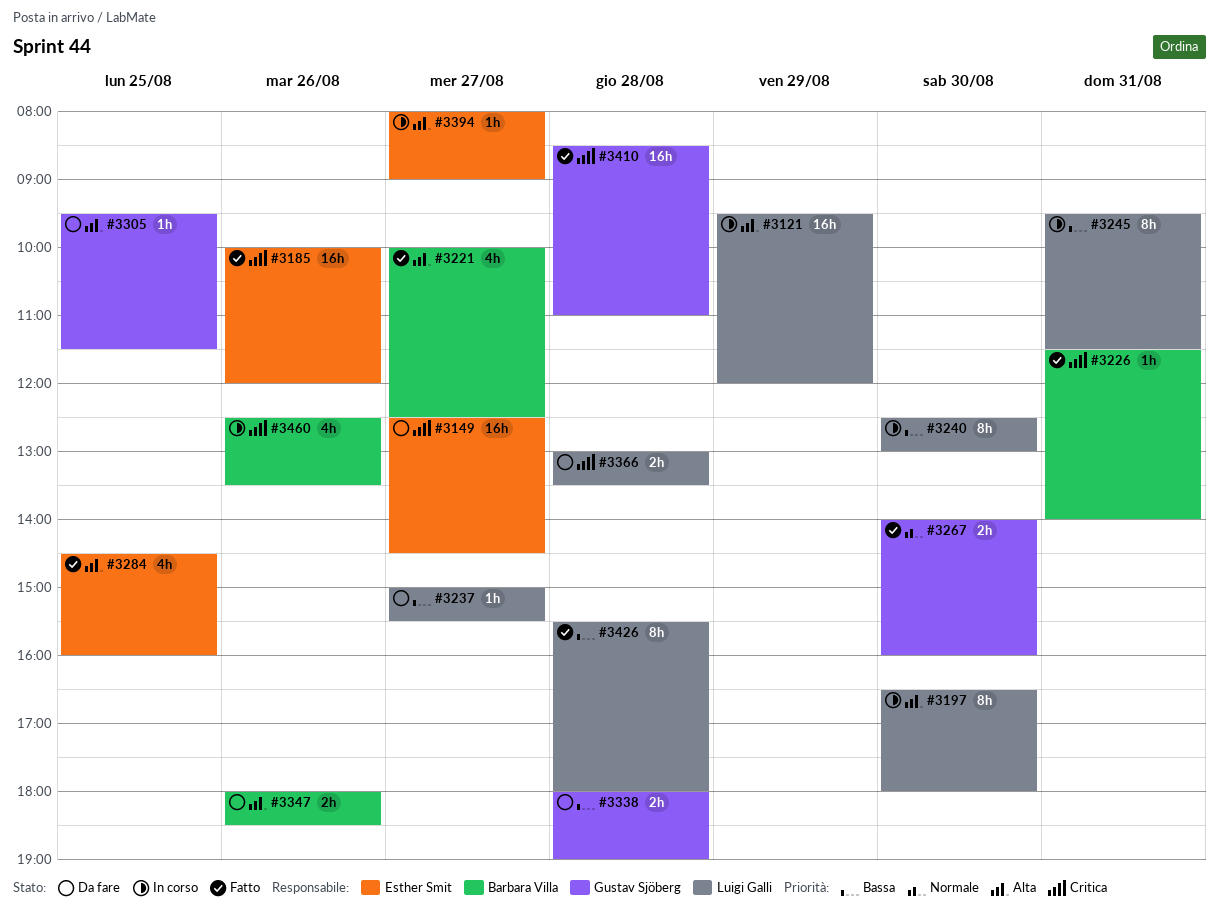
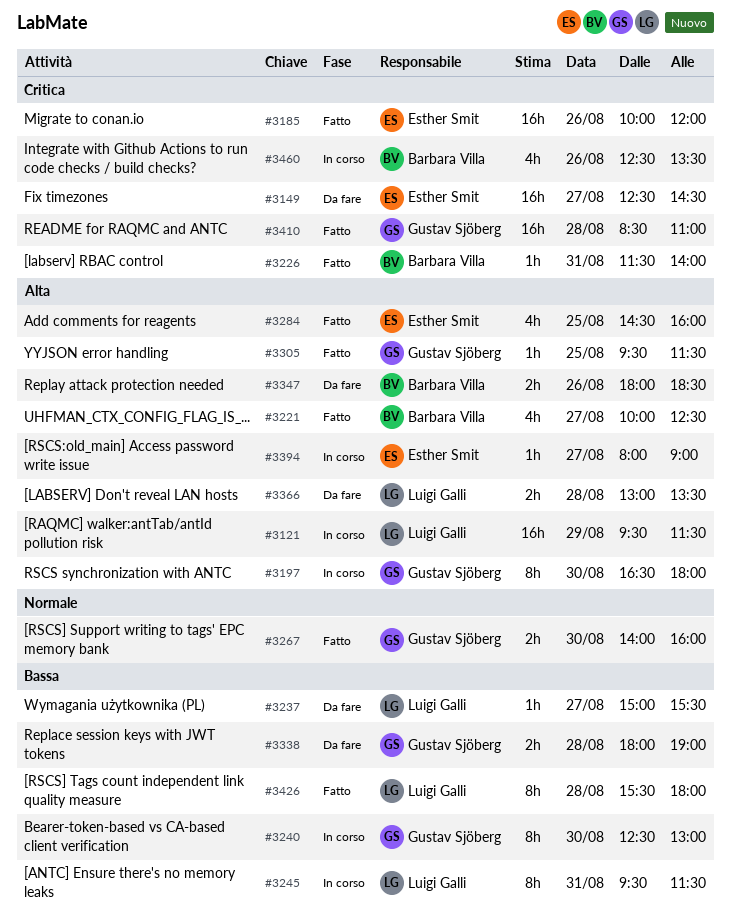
#3121, ends: 12:00 -> 11:30
#3197, owner: Luigi Galli -> Gustav Sjöberg
#3240, owner: Luigi Galli -> Gustav Sjöberg
#3305, status: Da fare -> Fatto
#3366, priority: Critica -> Alta

